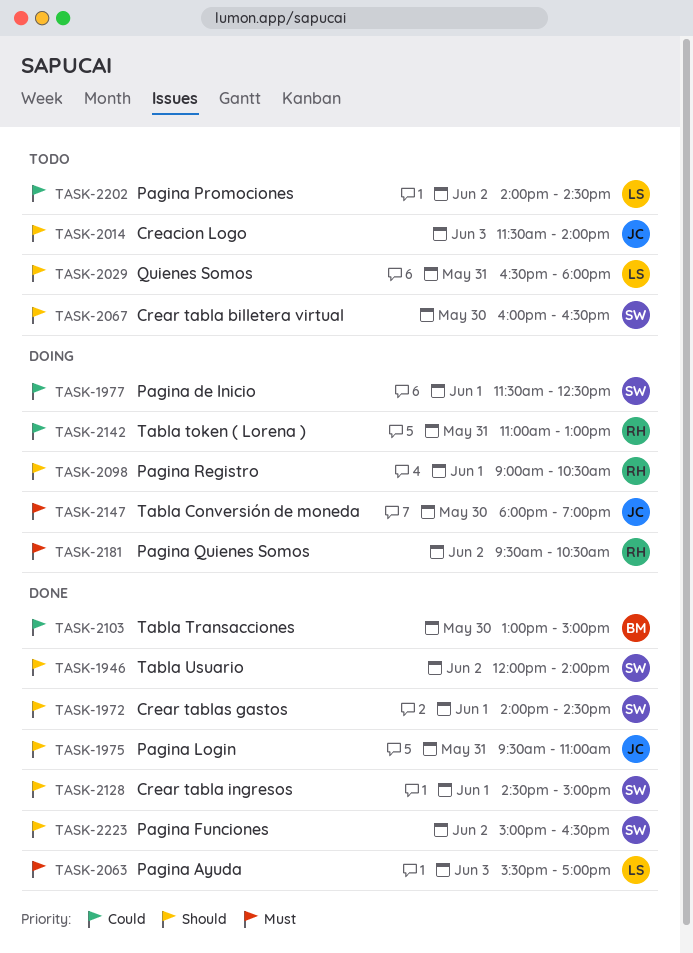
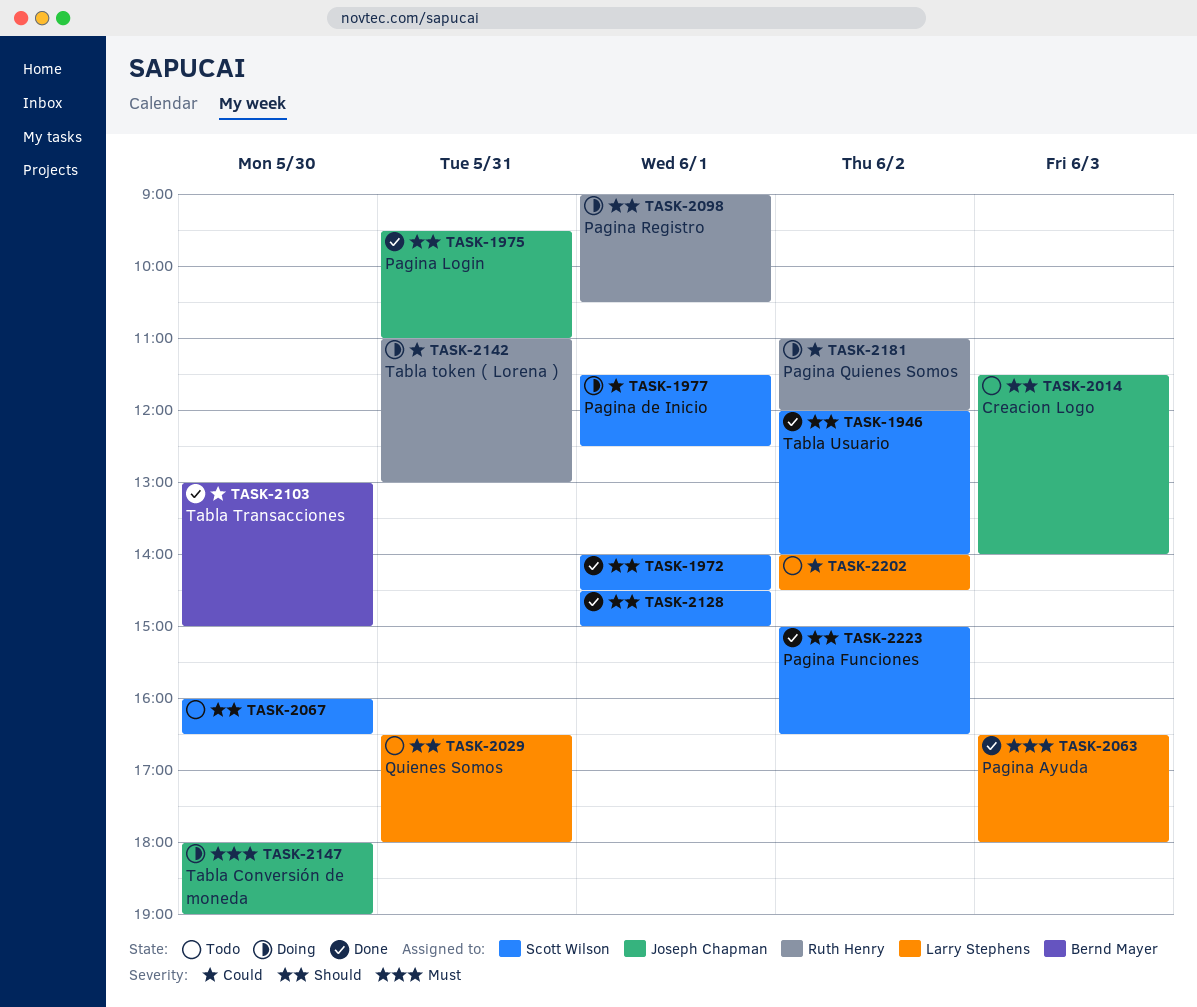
TASK-2063, begins: 15:30 -> 16:30
TASK-2063, ends: 17:00 -> 18:00
TASK-2181, priority: Must -> Could
TASK-2181, begins: 09:30 -> 11:00
TASK-2181, ends: 10:30 -> 12:00

